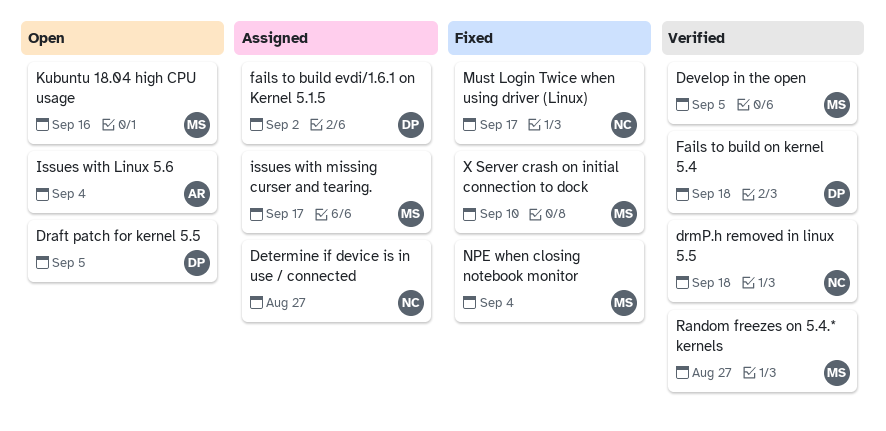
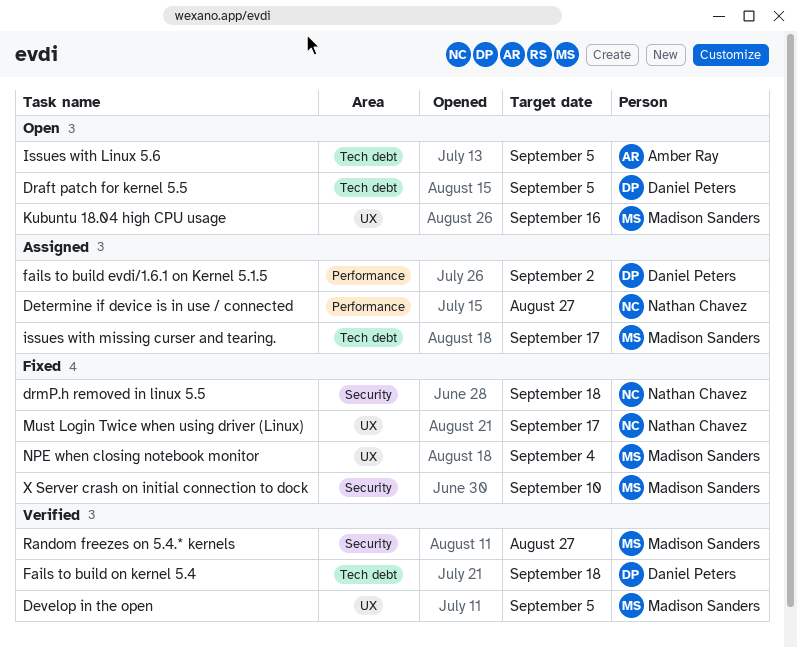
drmP.h removed in linux 5.5, status: Verified -> Fixed
Issues with Linux 5.6, due: Sep 4 -> Sep 5

